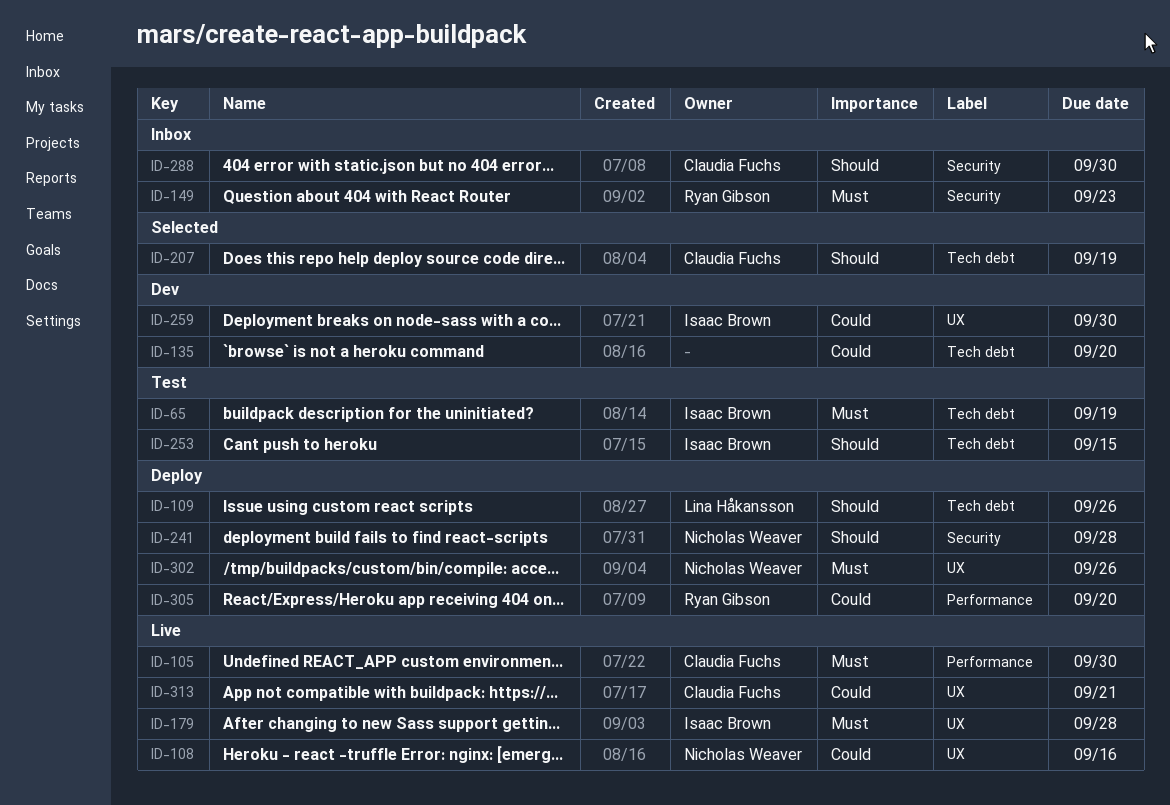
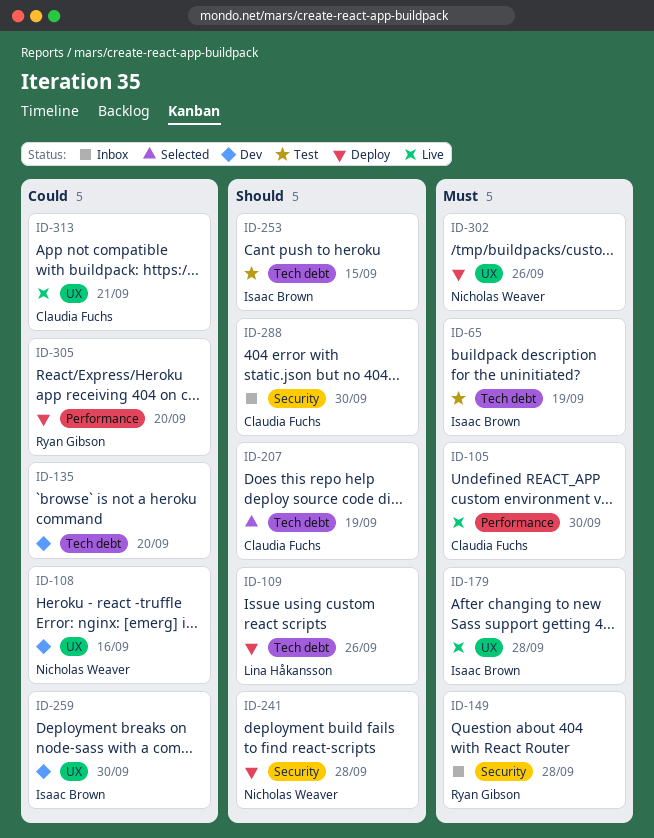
ID-108, status: Live -> Dev
ID-149, due: Sep 23 -> Sep 28

